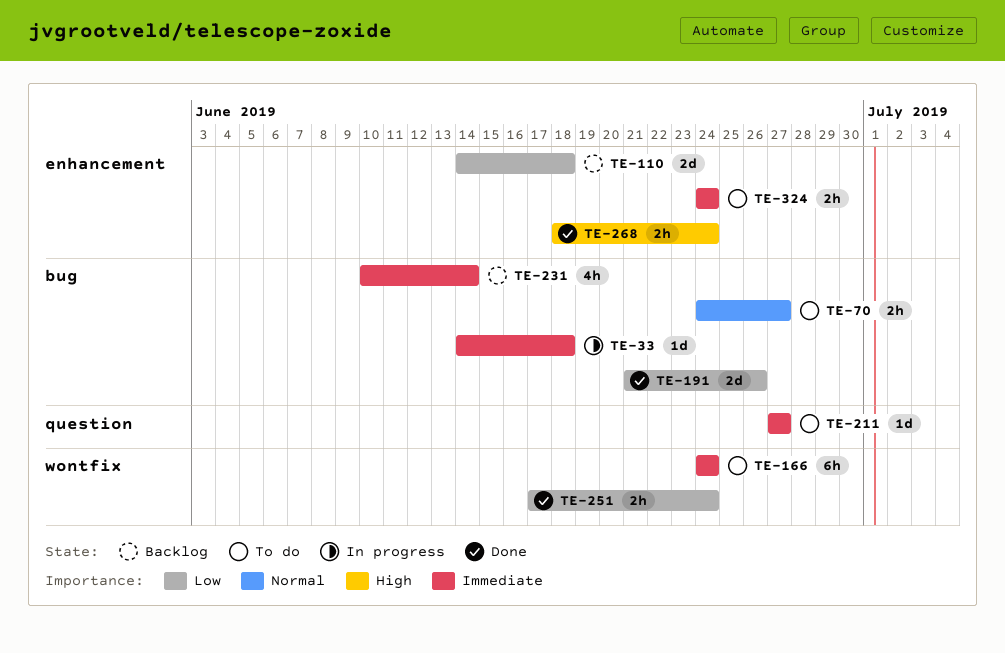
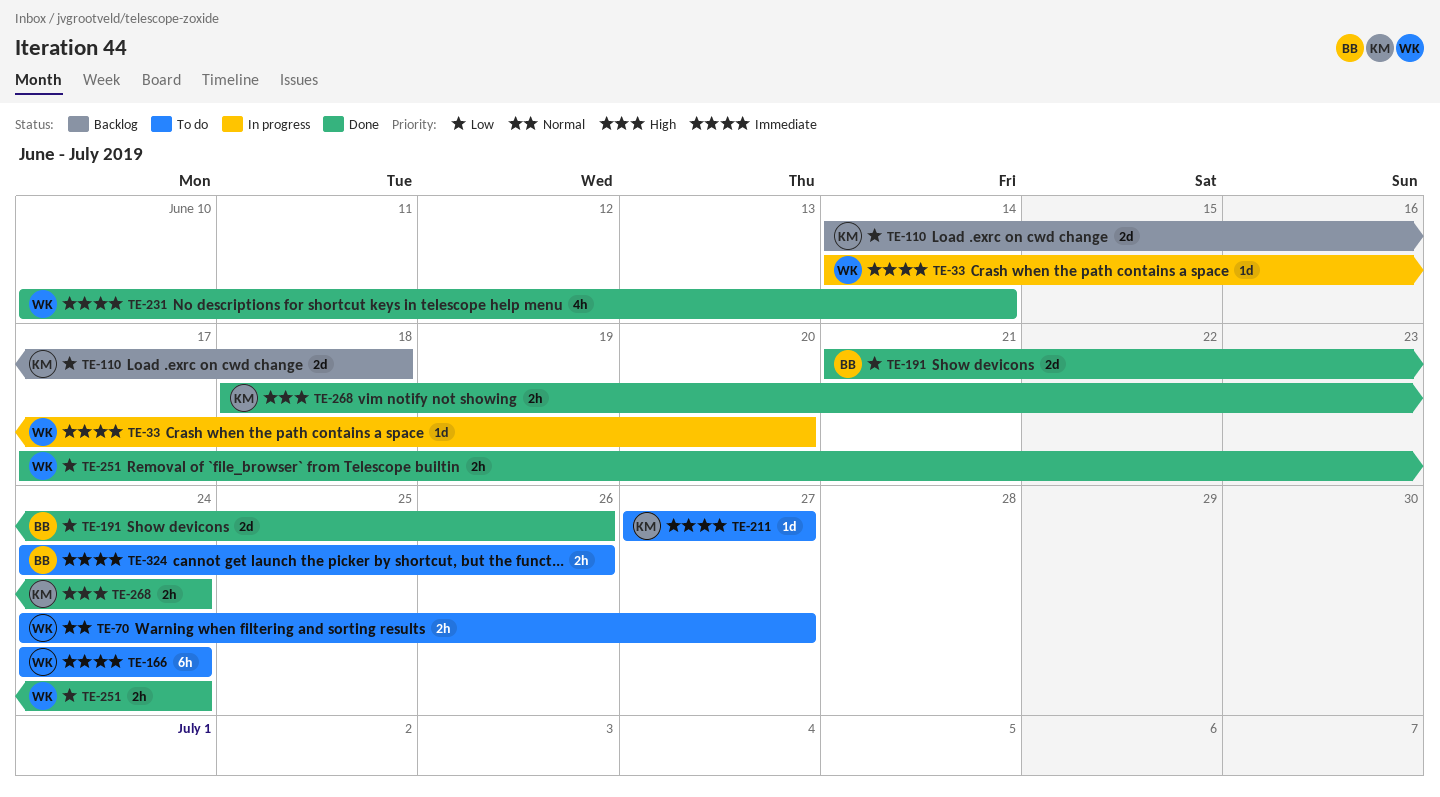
TE-33, due: Jun 18 -> Jun 20
TE-231, status: Backlog -> Done
TE-324, due: Jun 24 -> Jun 26

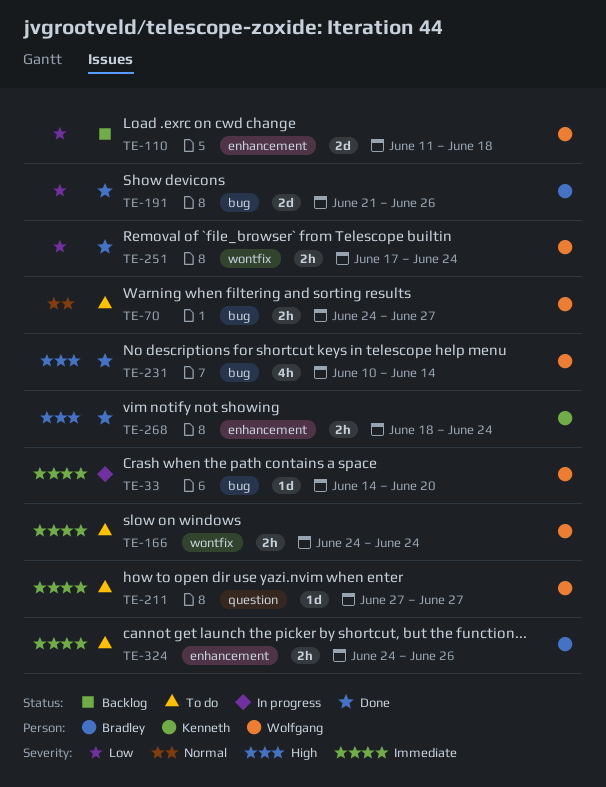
TE-110, owner: Kenneth -> Wolfgang
TE-110, start: Jun 14 -> Jun 11
TE-166, estimate: 6h -> 2h
TE-211, owner: Kenneth -> Wolfgang
TE-231, priority: Immediate -> High

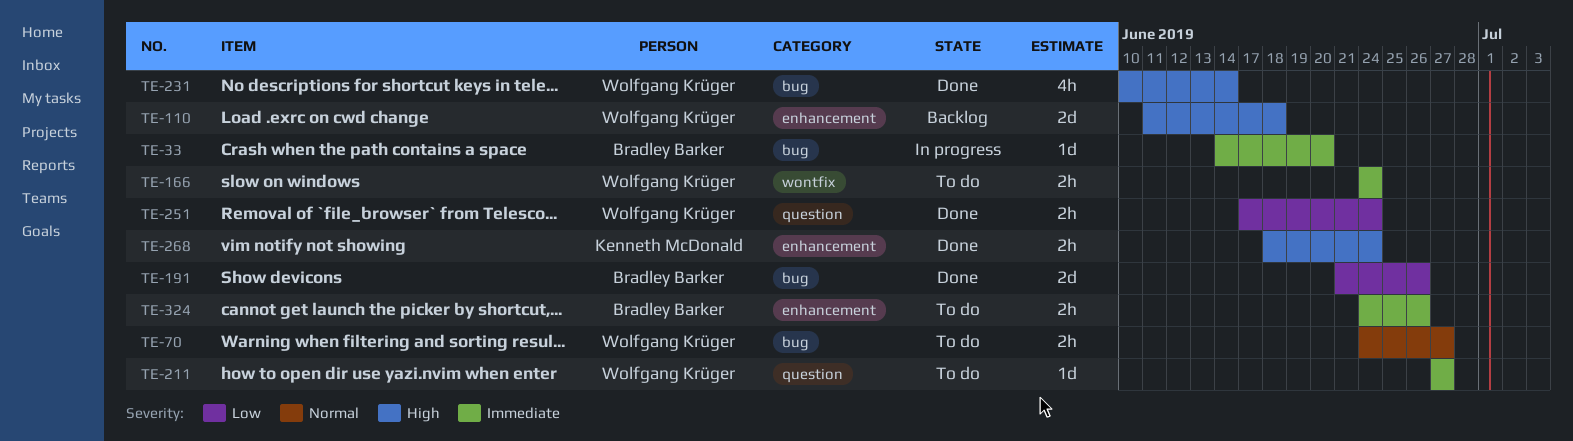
TE-33, owner: Wolfgang Krüger -> Bradley Barker
TE-110, priority: Low -> High
TE-251, label: wontfix -> question

